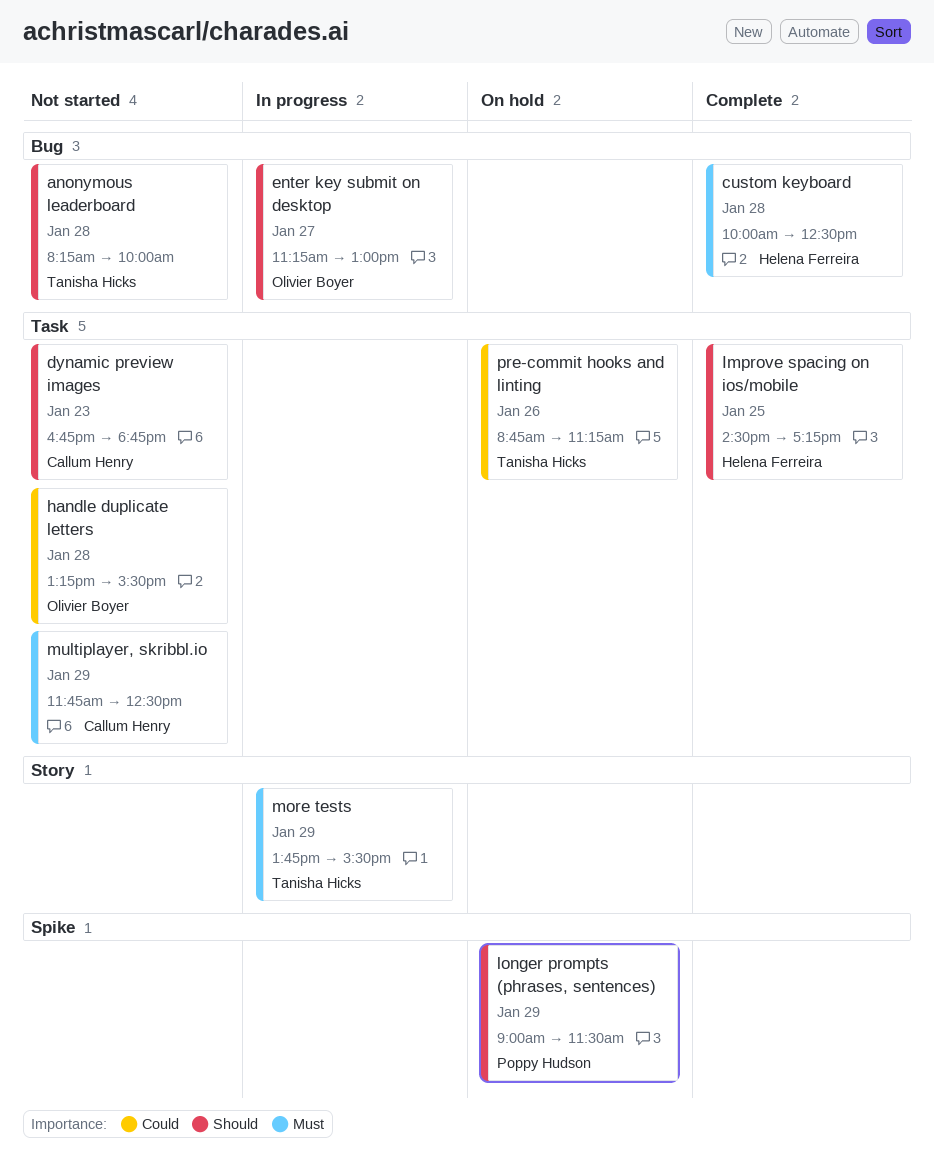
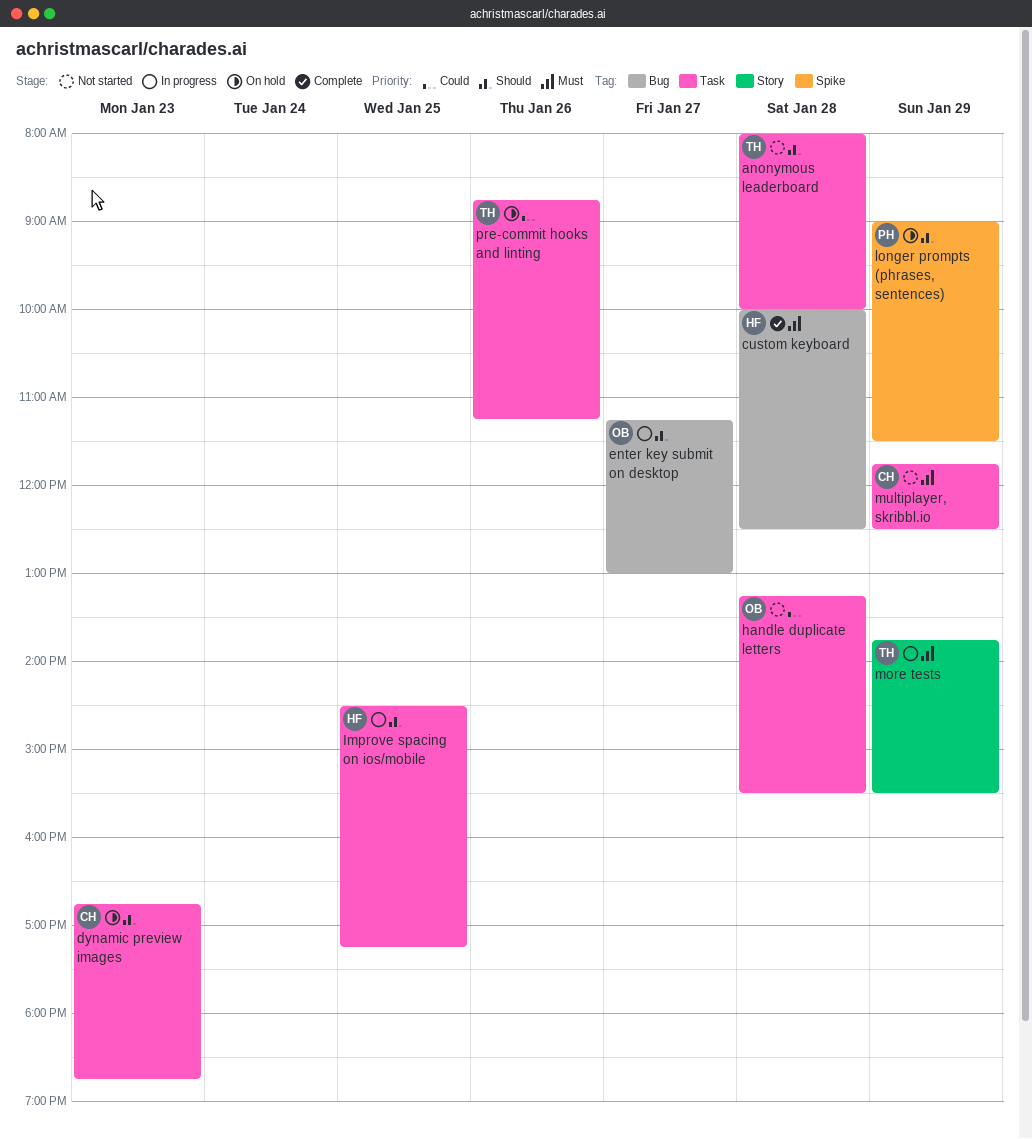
anonymous leaderboard, label: Bug -> Task
anonymous leaderboard, begins: 08:15 -> 08:00
dynamic preview images, status: Not started -> On hold
Improve spacing on ios/mobile, status: Complete -> In progress

